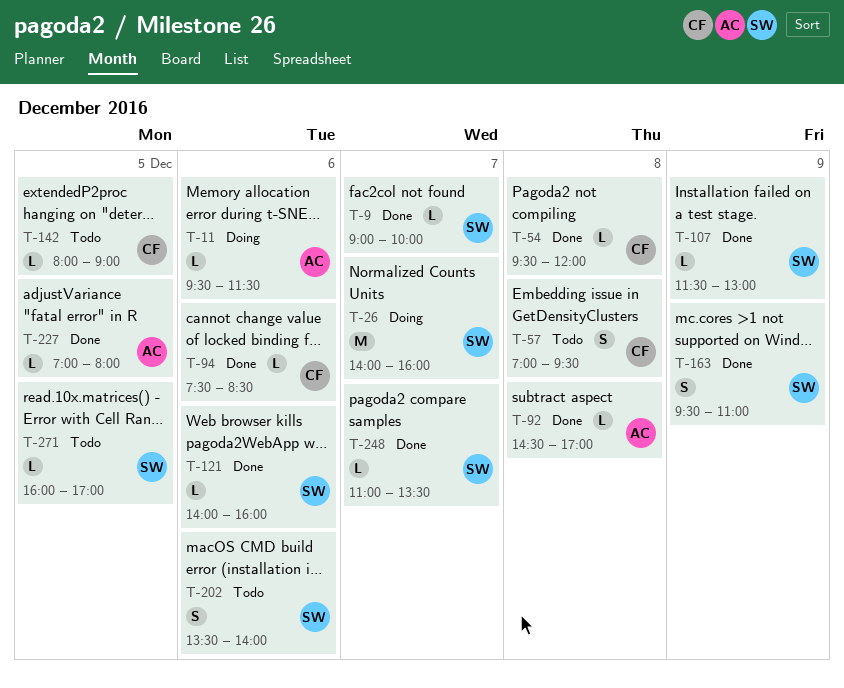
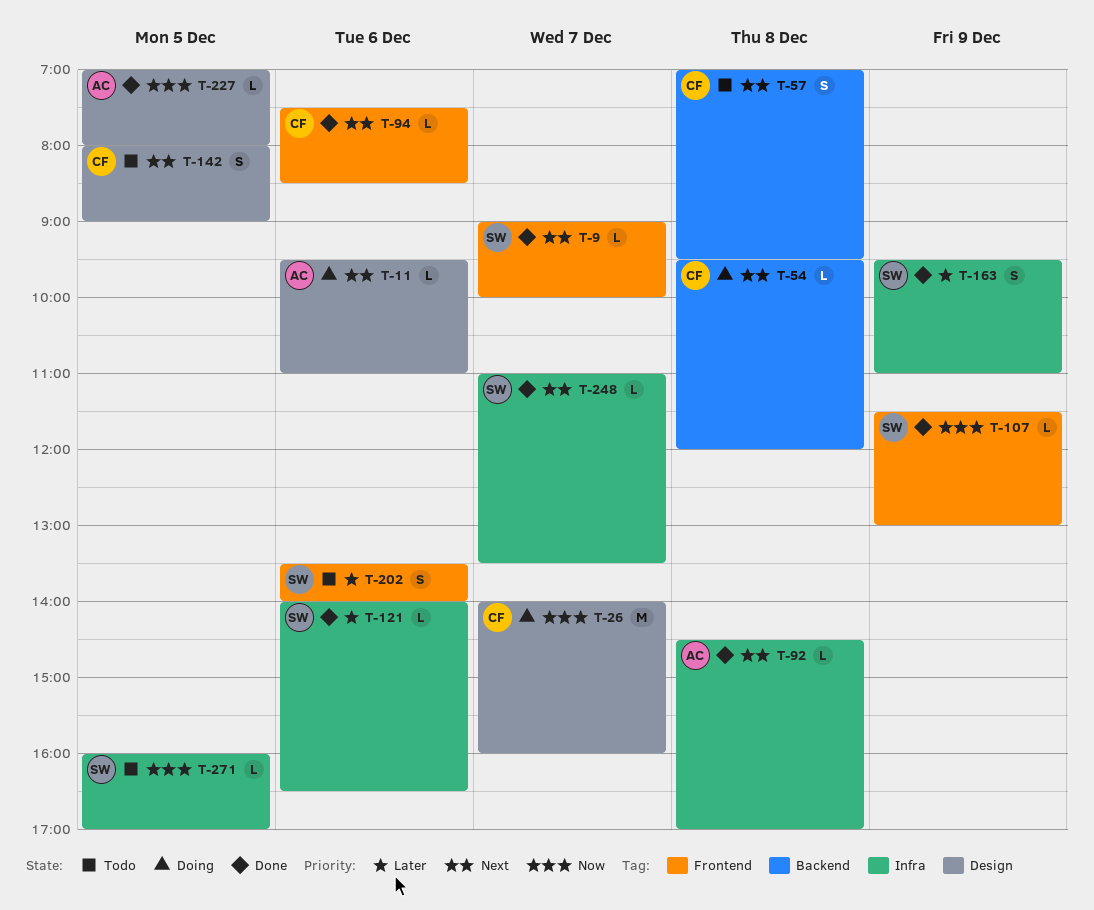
T-11, ends: 11:30 -> 11:00
T-26, owner: SW -> CF
T-54, status: Done -> Doing
T-121, ends: 16:00 -> 16:30
T-142, estimate: L -> S

